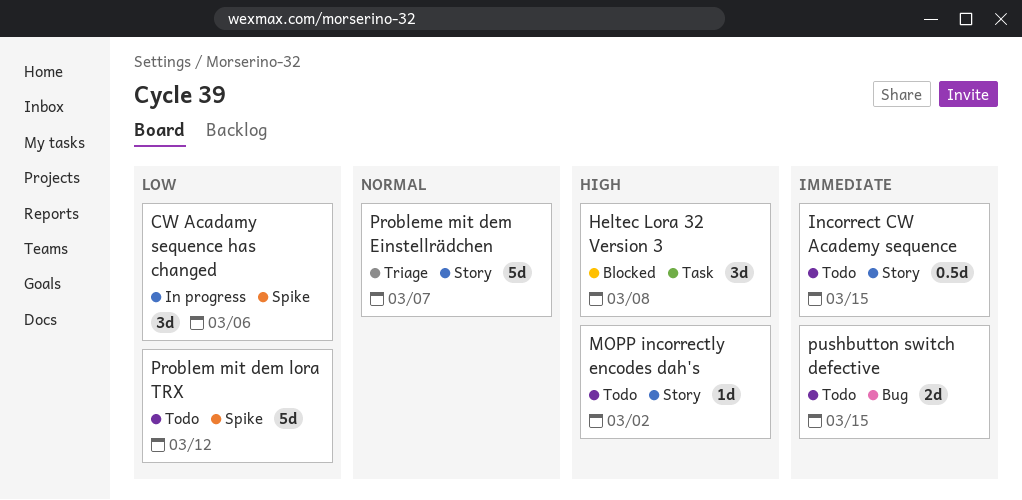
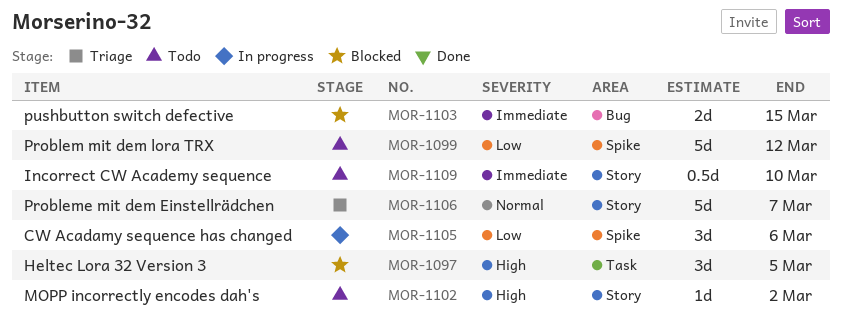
Heltec Lora 32 Version 3, due: Mar 8 -> Mar 5
Incorrect CW Academy sequence, due: Mar 15 -> Mar 10
pushbutton switch defective, status: Todo -> Blocked

